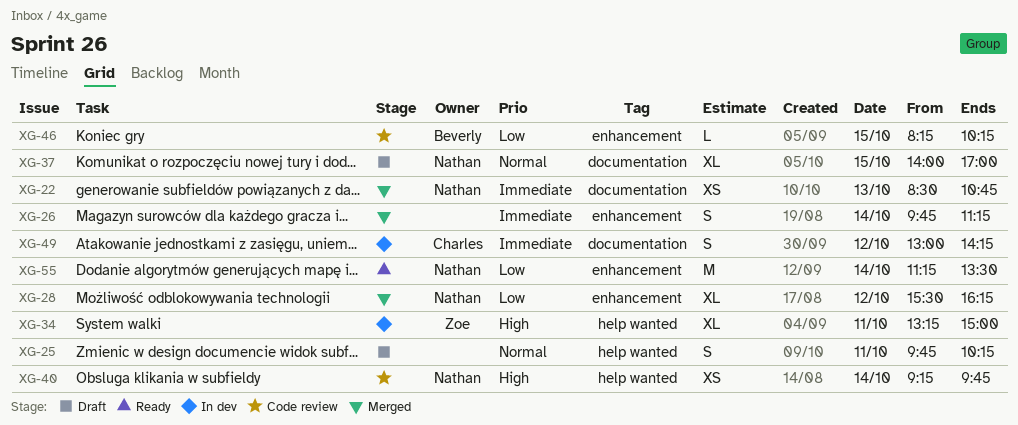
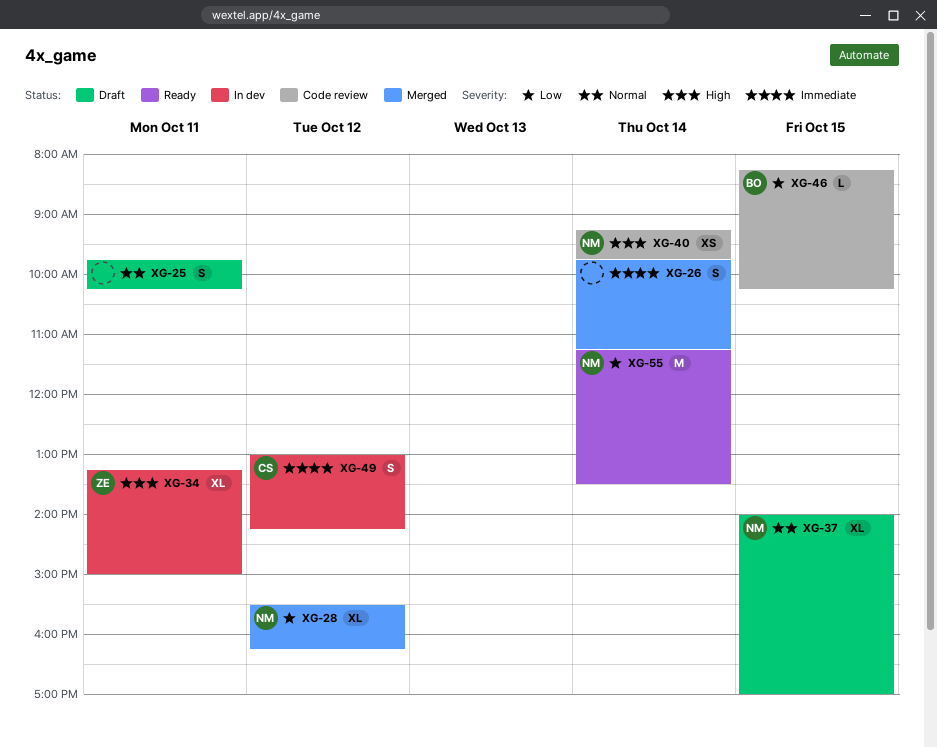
XG-22: present -> none

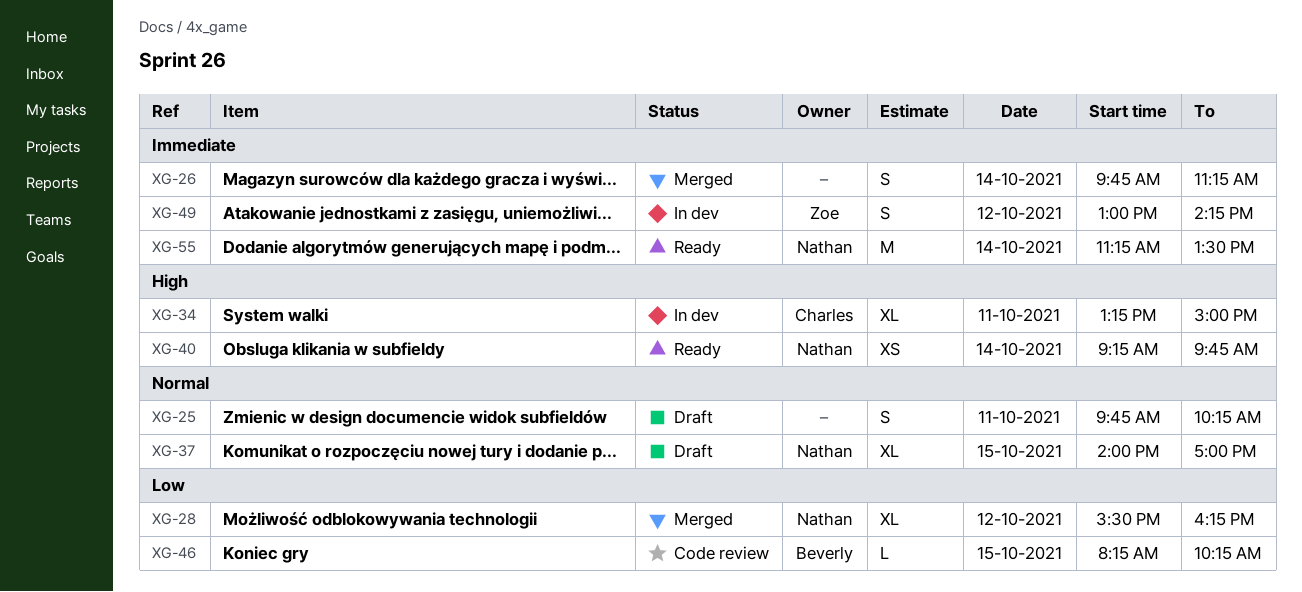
XG-34, owner: Zoe -> Charles
XG-40, status: Code review -> Ready
XG-49, owner: Charles -> Zoe
XG-55, priority: Low -> Immediate

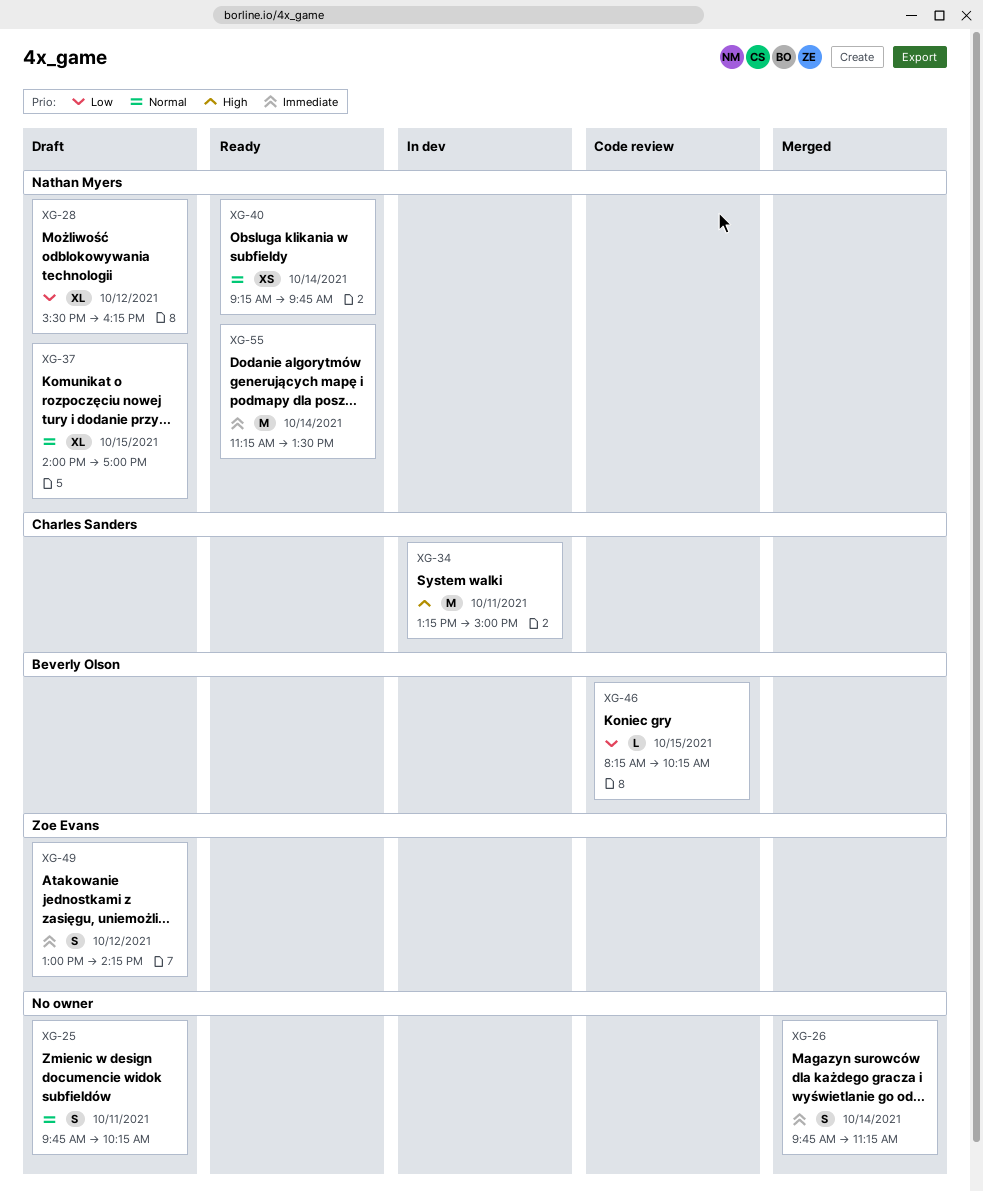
XG-28, status: Merged -> Draft
XG-34, estimate: XL -> M
XG-40, priority: High -> Normal
XG-49, status: In dev -> Draft

